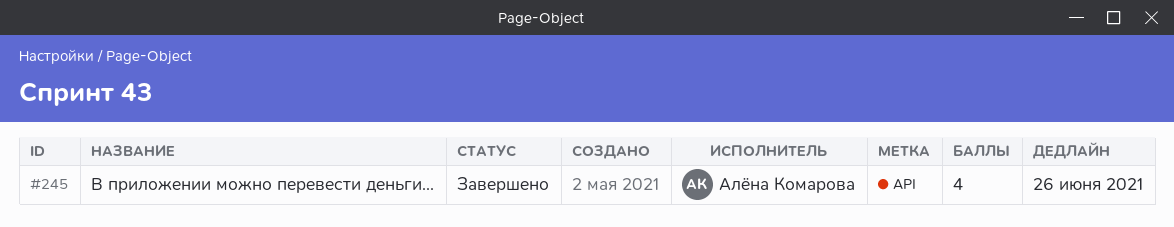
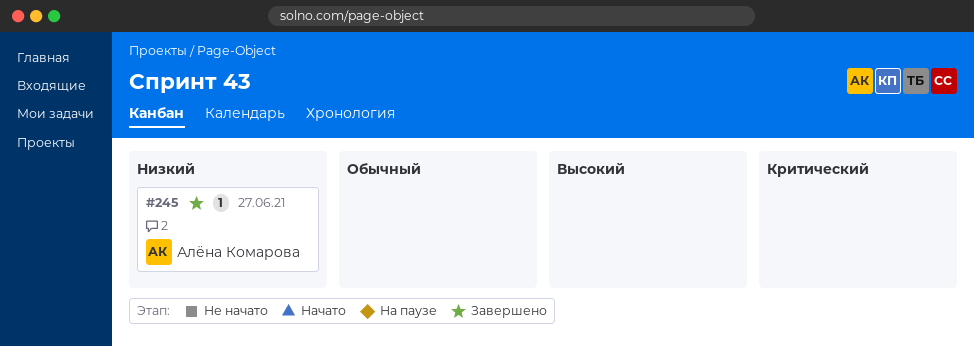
#245, estimate: 4 -> 1
#245, due: Jun 26 -> Jun 27

